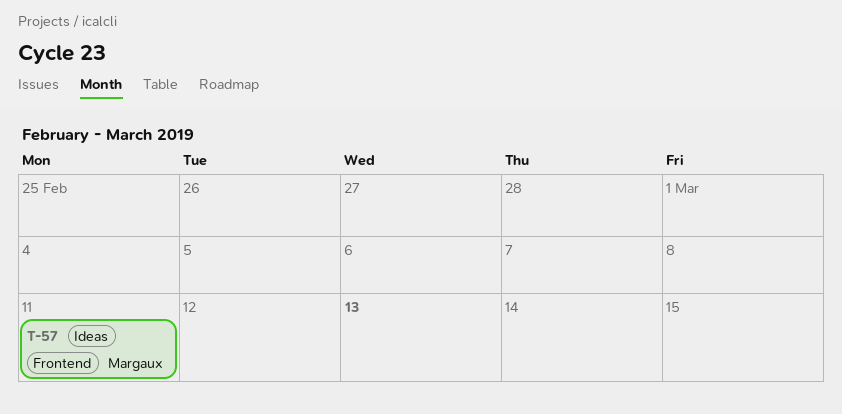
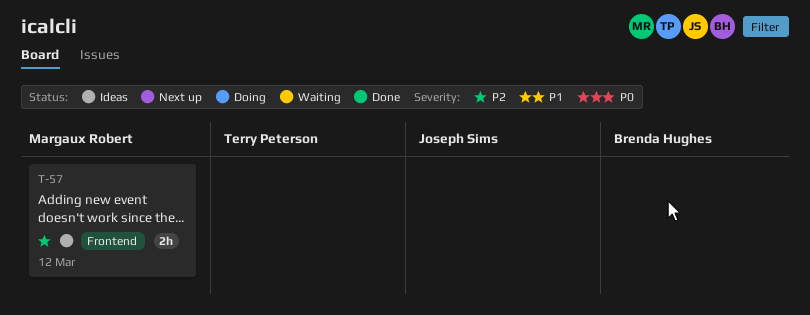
T-57, due: Mar 11 -> Mar 12

